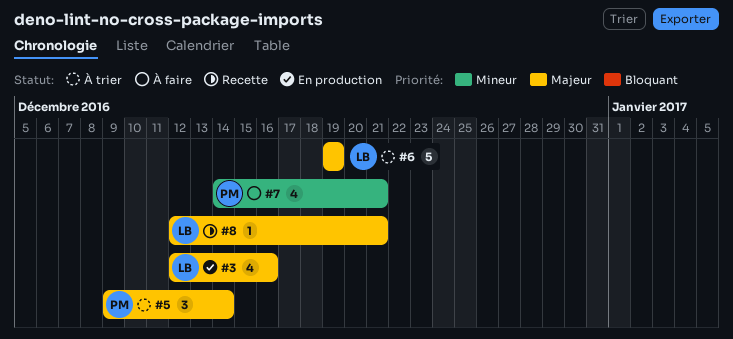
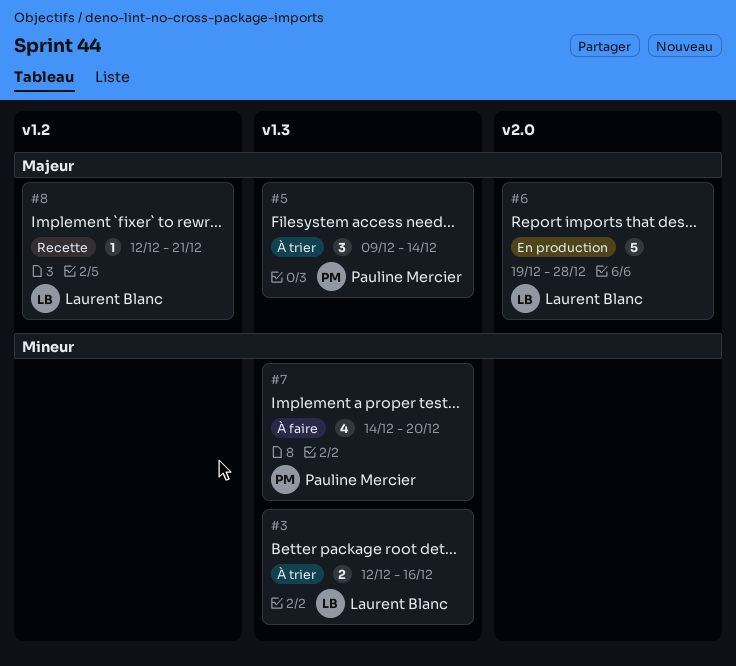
#3, status: En production -> À trier
#3, priority: Majeur -> Mineur
#3, estimate: 4 -> 2
#6, status: À trier -> En production
#6, due: Dec 19 -> Dec 28
#7, due: Dec 21 -> Dec 20

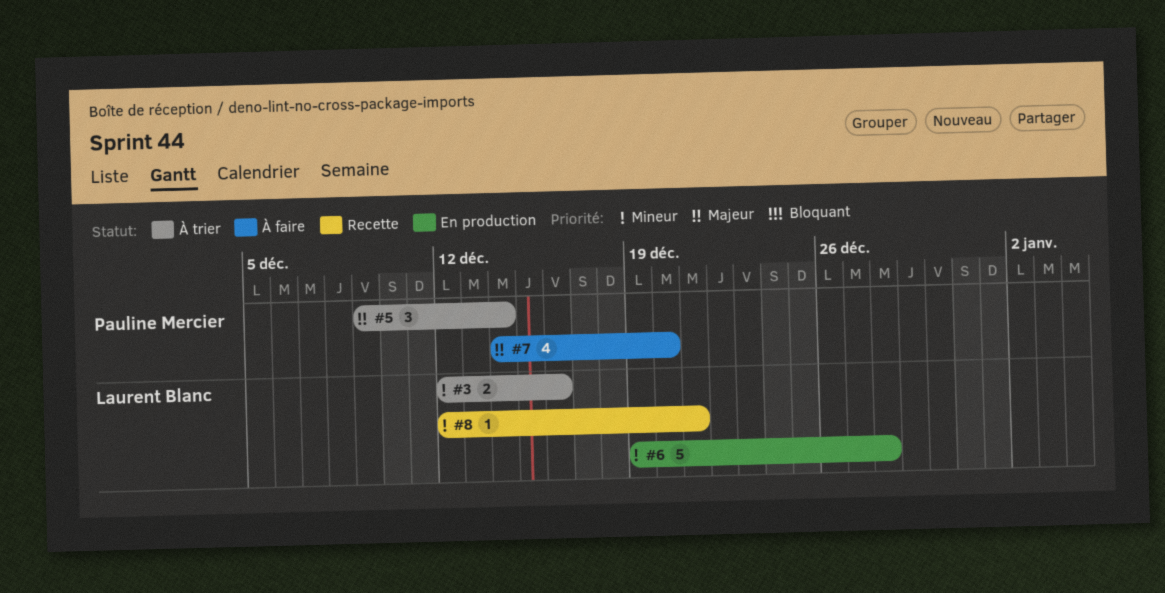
#6, priority: Majeur -> Mineur
#7, priority: Mineur -> Majeur
#8, priority: Majeur -> Mineur

